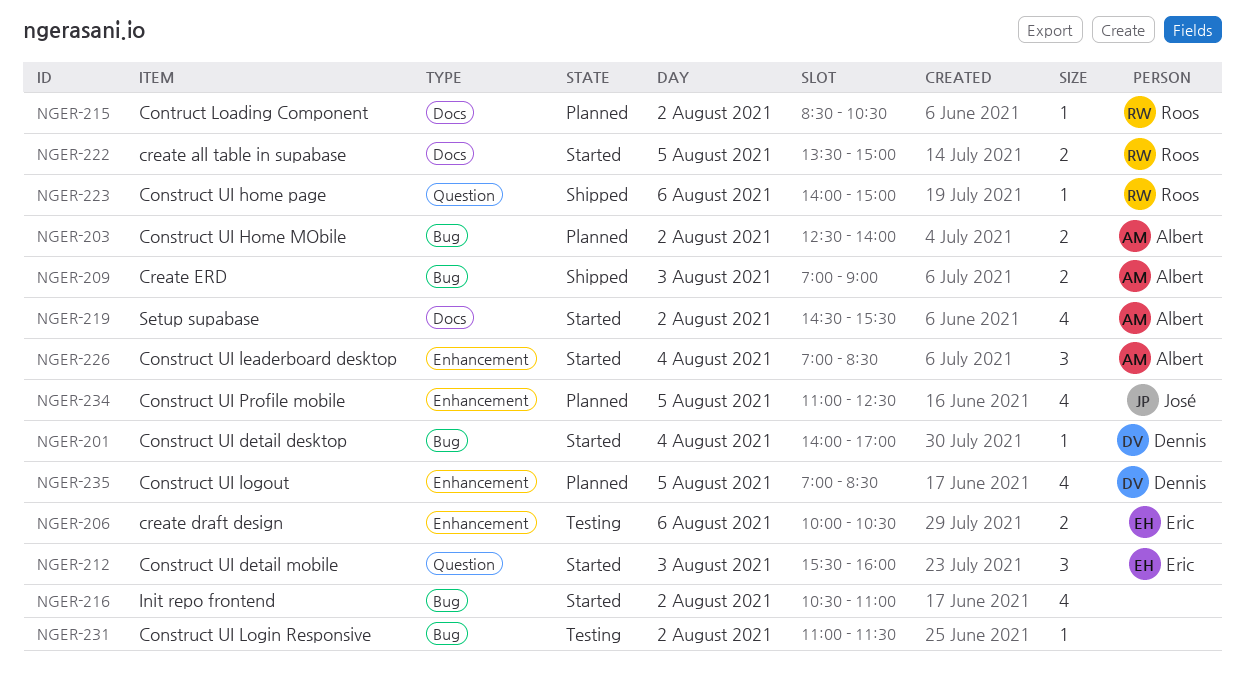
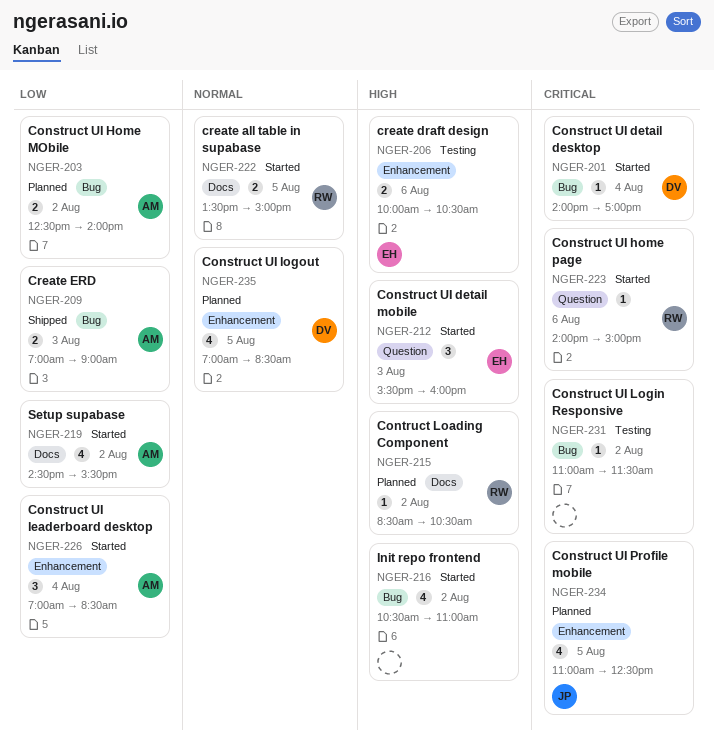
NGER-223, status: Shipped -> Started

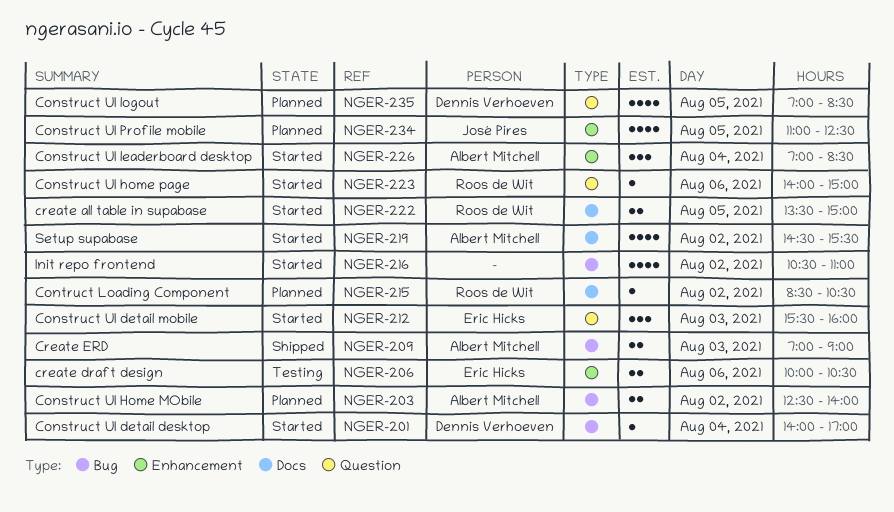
NGER-231: present -> none
NGER-235, label: Enhancement -> Question

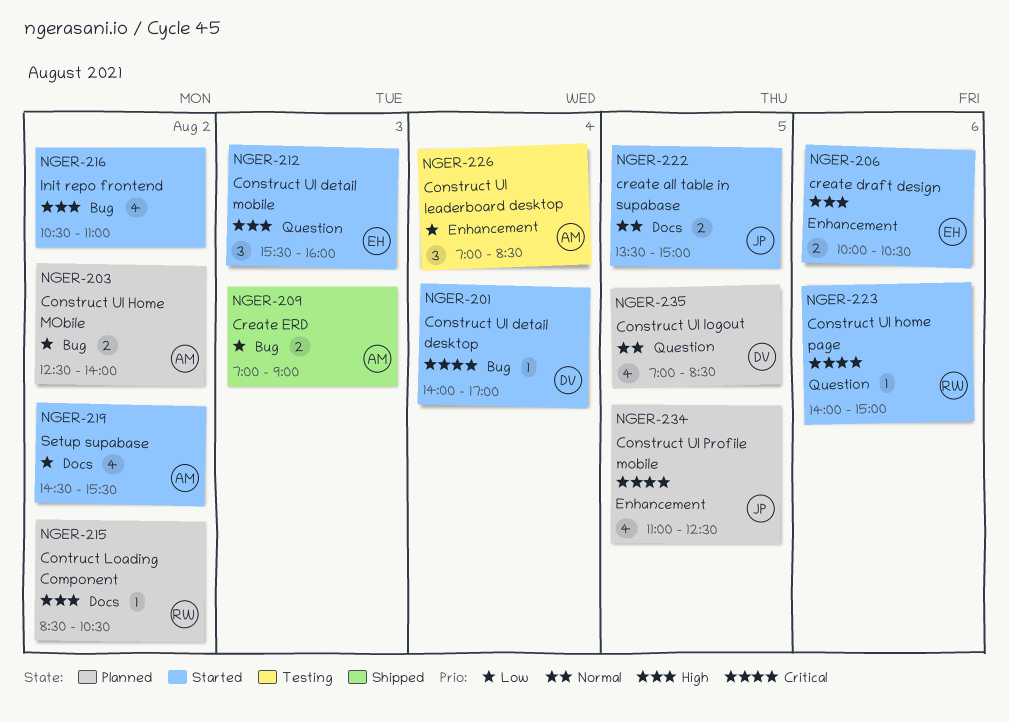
NGER-206, status: Testing -> Started
NGER-222, owner: Roos de Wit -> José Pires
NGER-226, status: Started -> Testing

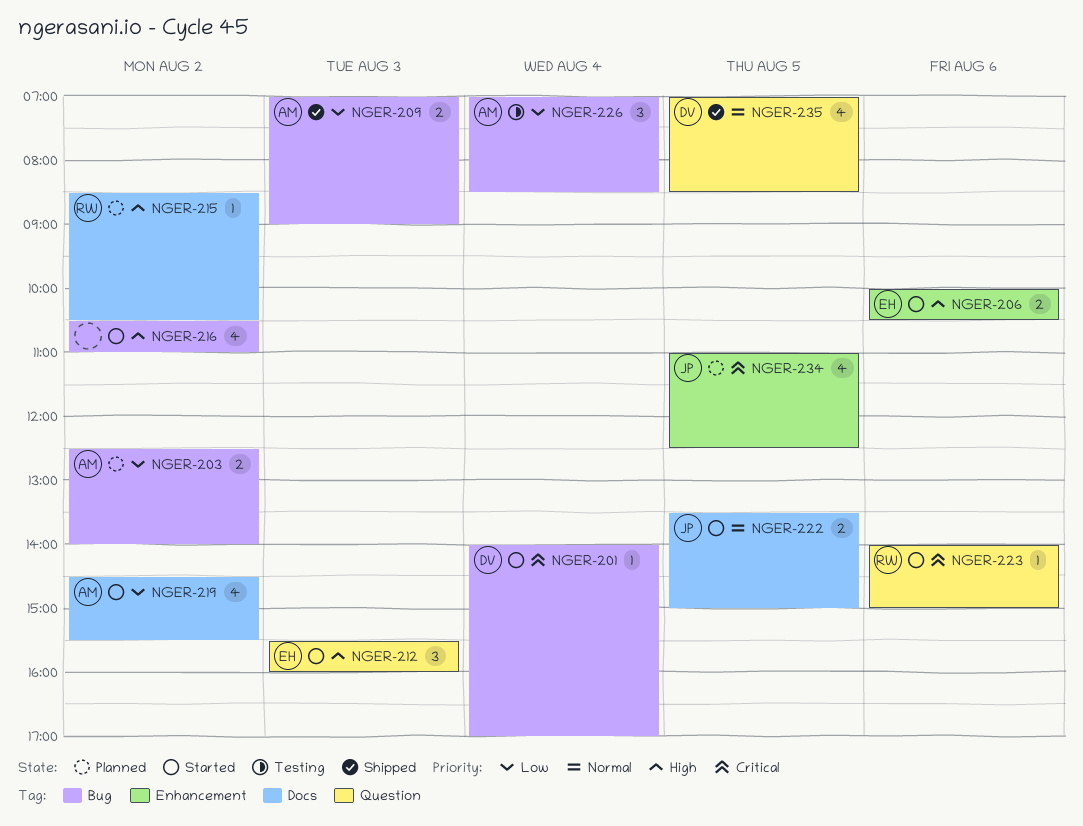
NGER-226, label: Enhancement -> Bug
NGER-235, status: Planned -> Shipped

